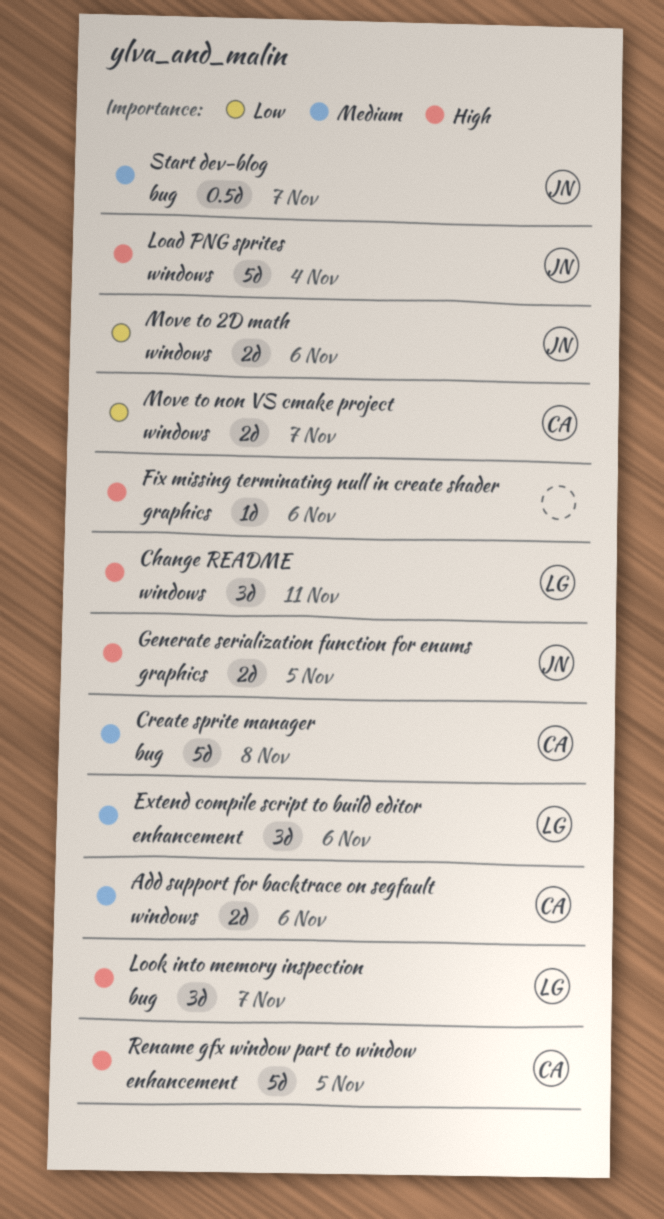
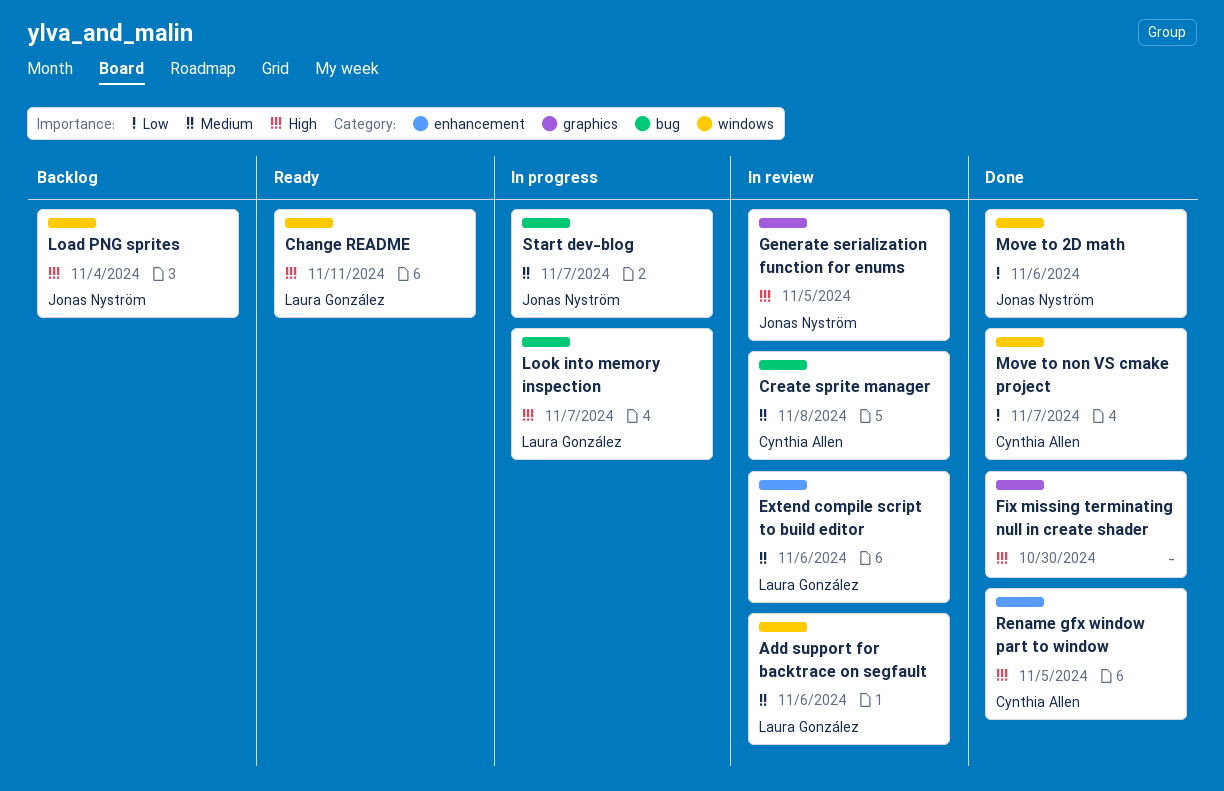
Add support for backtrace on segfault, owner: Cynthia Allen -> Laura González
Fix missing terminating null in create shader, due: Nov 6 -> Oct 30

